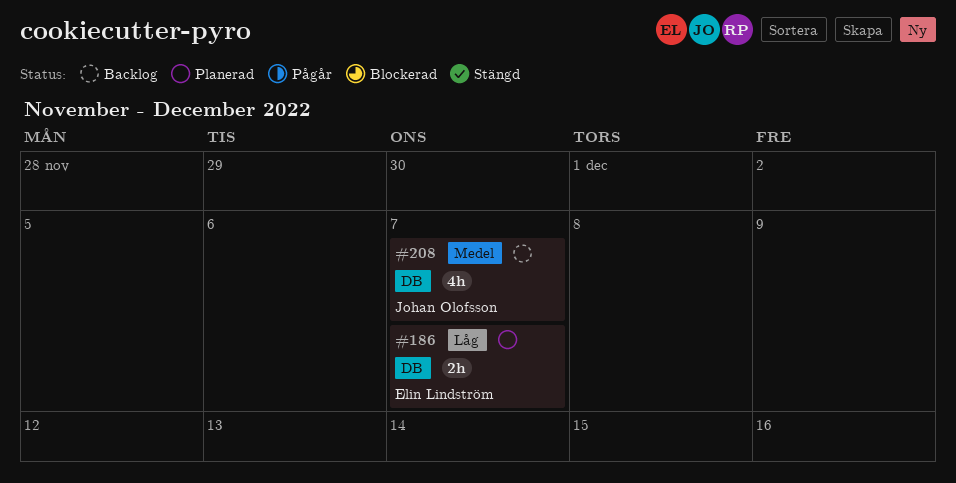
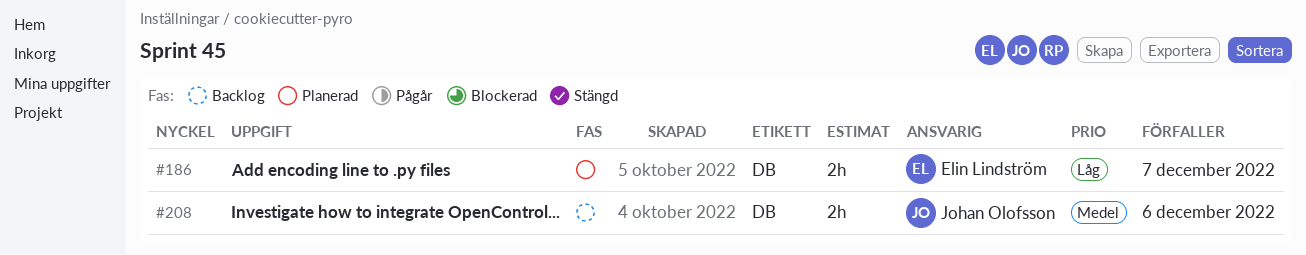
#208, estimate: 4h -> 2h
#208, due: Dec 7 -> Dec 6

